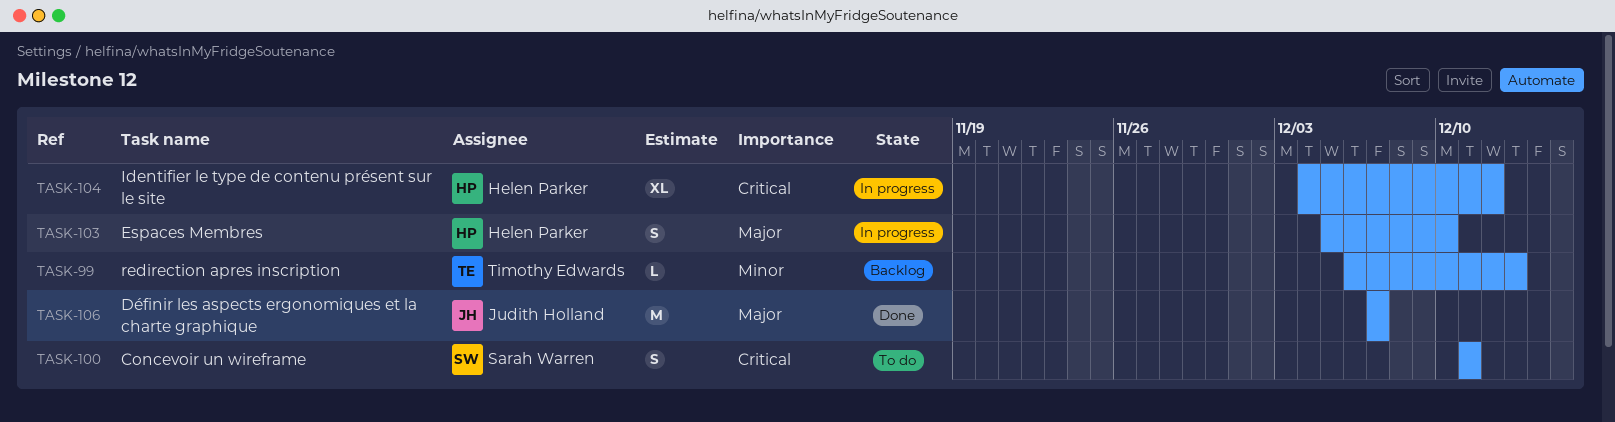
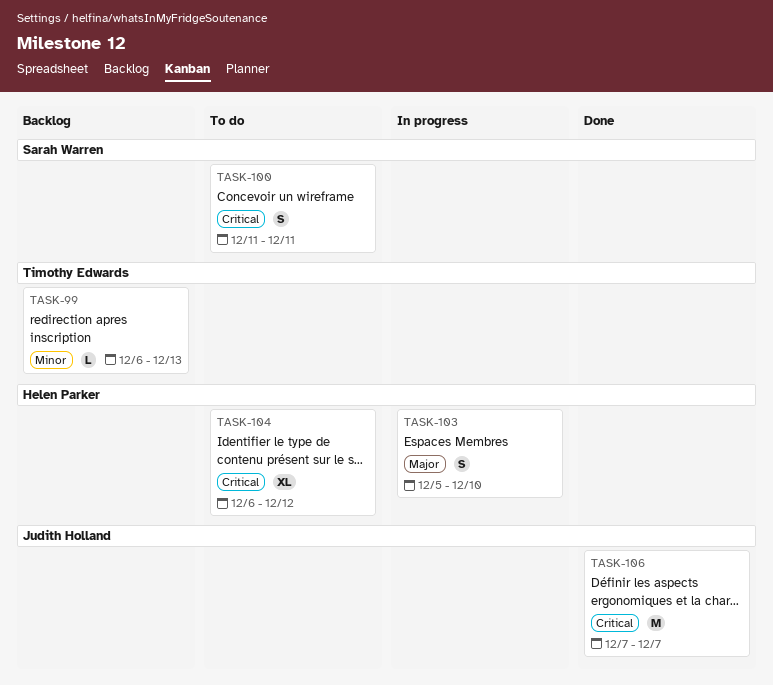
TASK-104, status: In progress -> To do
TASK-104, start: Dec 4 -> Dec 6
TASK-106, priority: Major -> Critical

